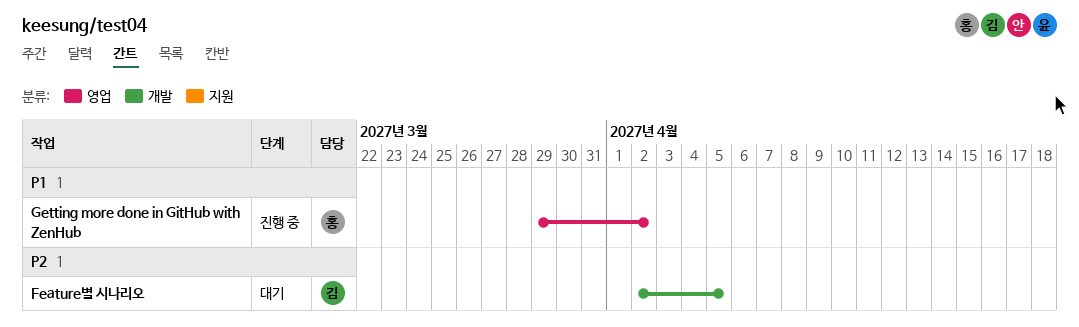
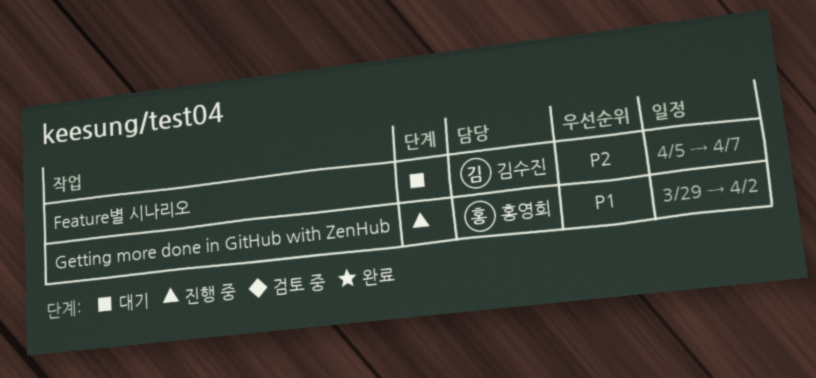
Feature별 시나리오, start: Apr 2 -> Apr 5
Feature별 시나리오, due: Apr 5 -> Apr 7

